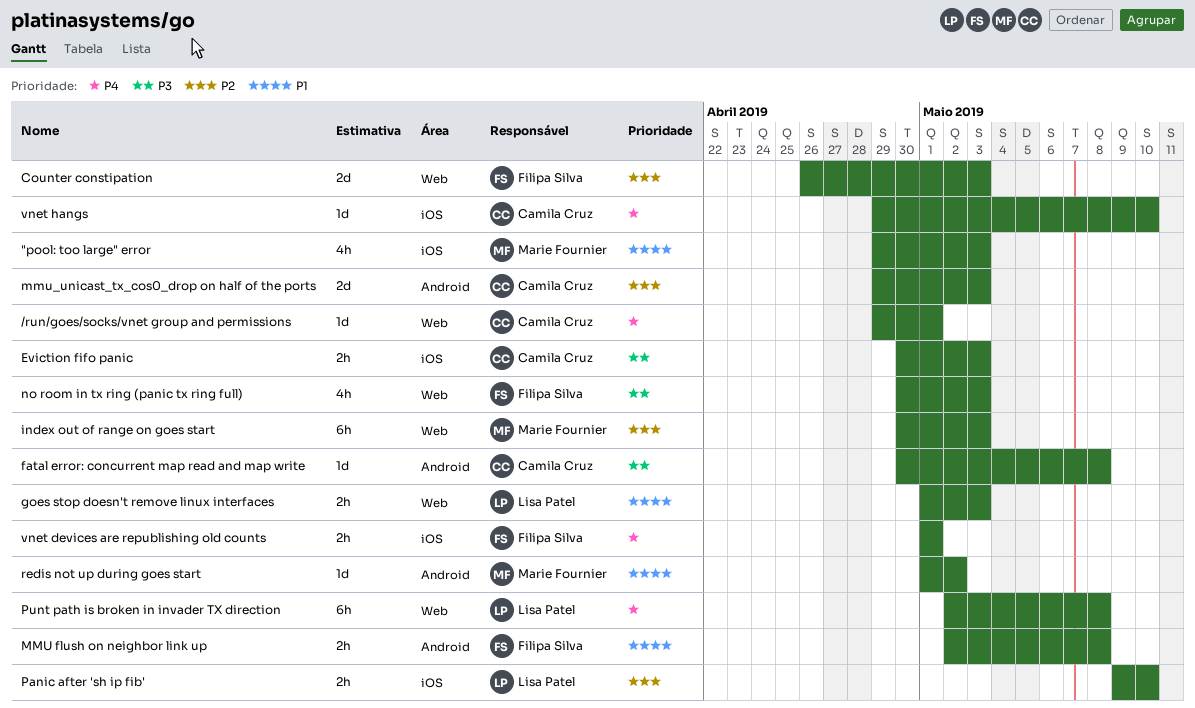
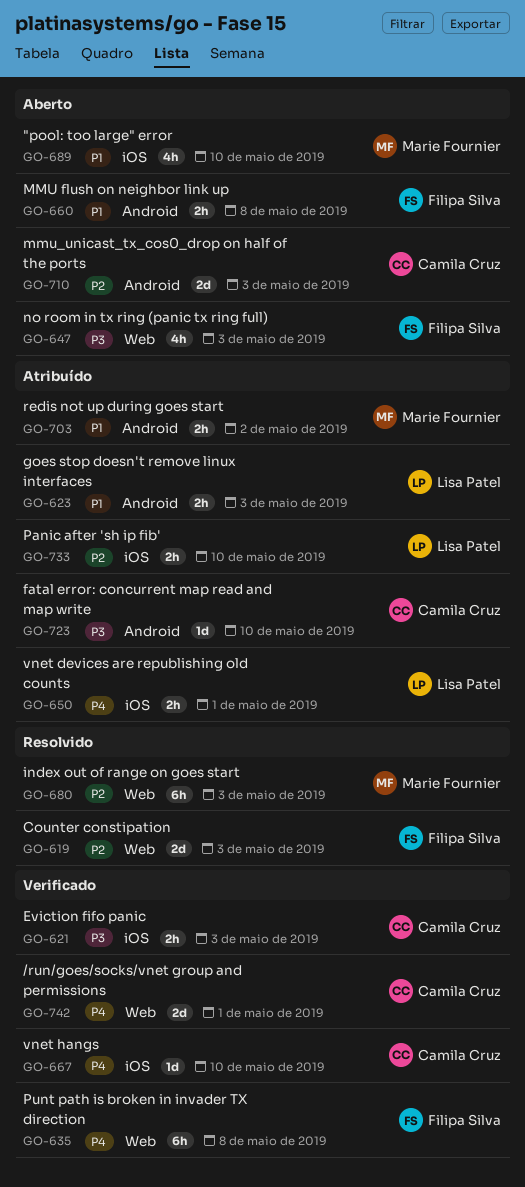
"pool: too large" error, due: May 3 -> May 10
/run/goes/socks/vnet group and permissions, estimate: 1d -> 2d
fatal error: concurrent map read and map write, due: May 8 -> May 10
goes stop doesn't remove linux interfaces, label: Web -> Android
Punt path is broken in invader TX direction, owner: Lisa Patel -> Filipa Silva
redis not up during goes start, estimate: 1d -> 2h
vnet devices are republishing old counts, owner: Filipa Silva -> Lisa Patel

